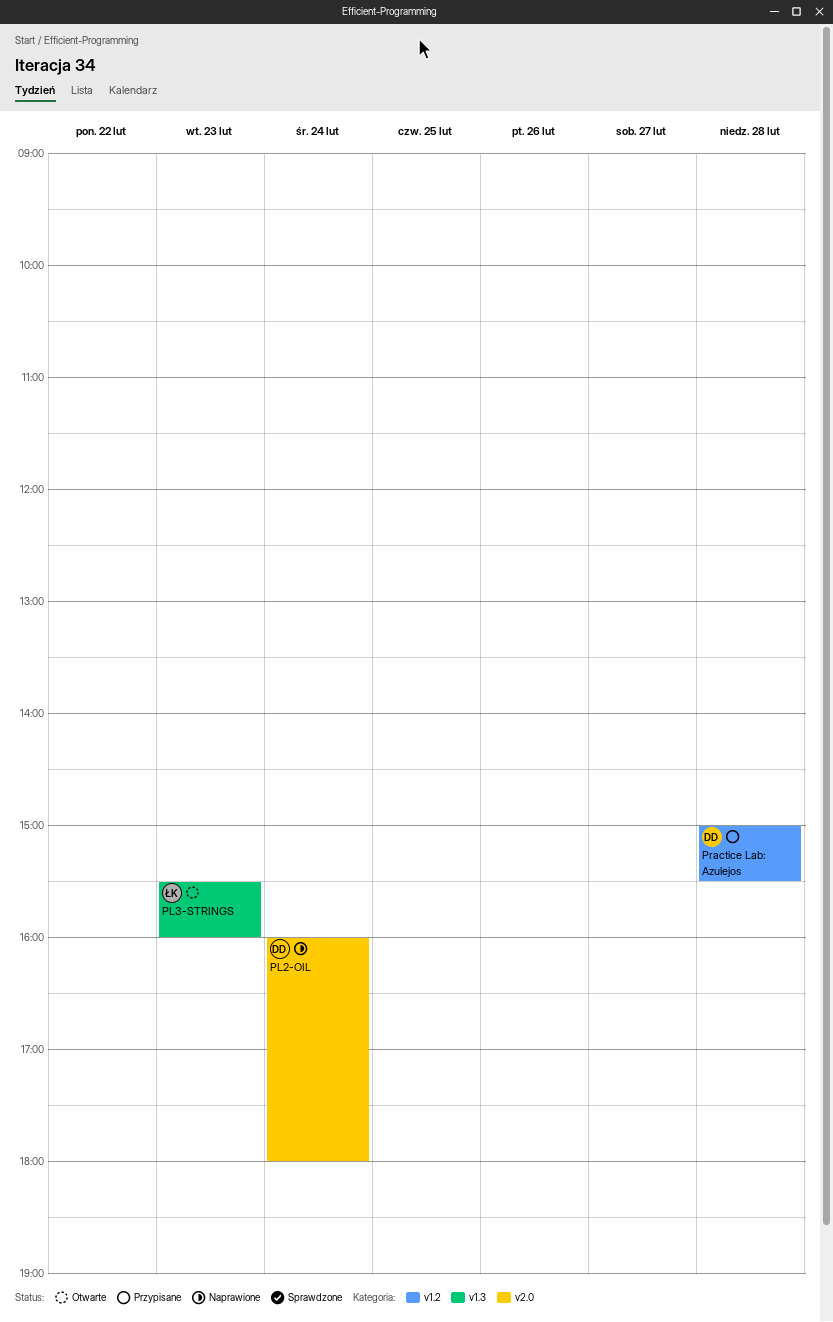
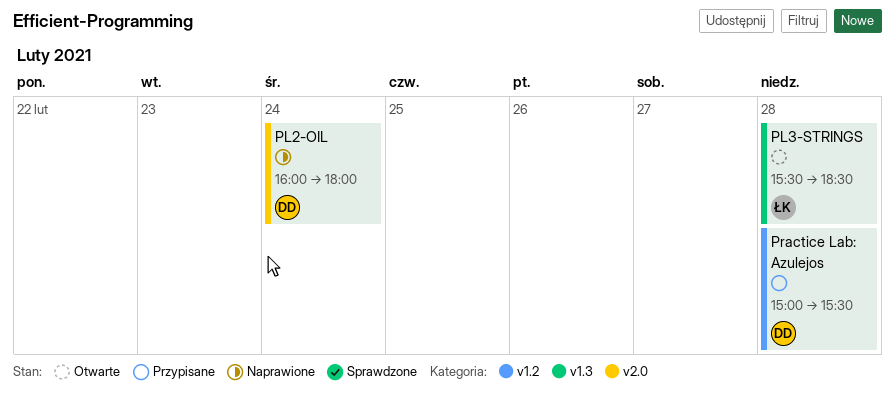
PL3-STRINGS, day: Feb 23 -> Feb 28
PL3-STRINGS, ends: 16:00 -> 18:30

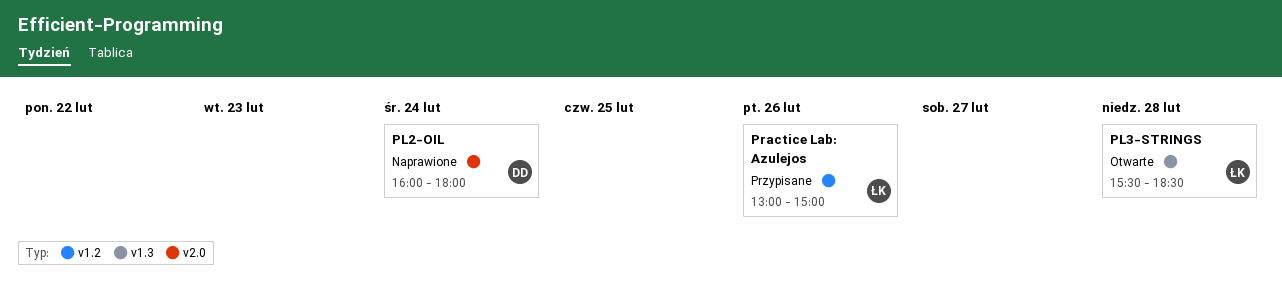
Practice Lab: Azulejos, owner: DD -> ŁK
Practice Lab: Azulejos, day: Feb 28 -> Feb 26
Practice Lab: Azulejos, begins: 15:00 -> 13:00
Practice Lab: Azulejos, ends: 15:30 -> 15:00

